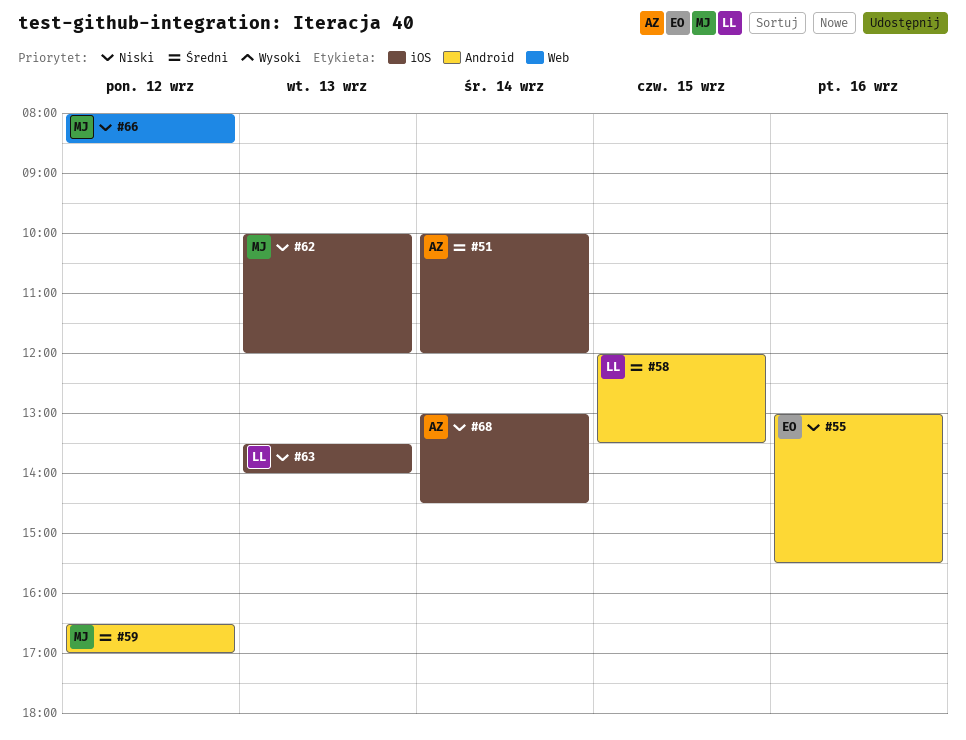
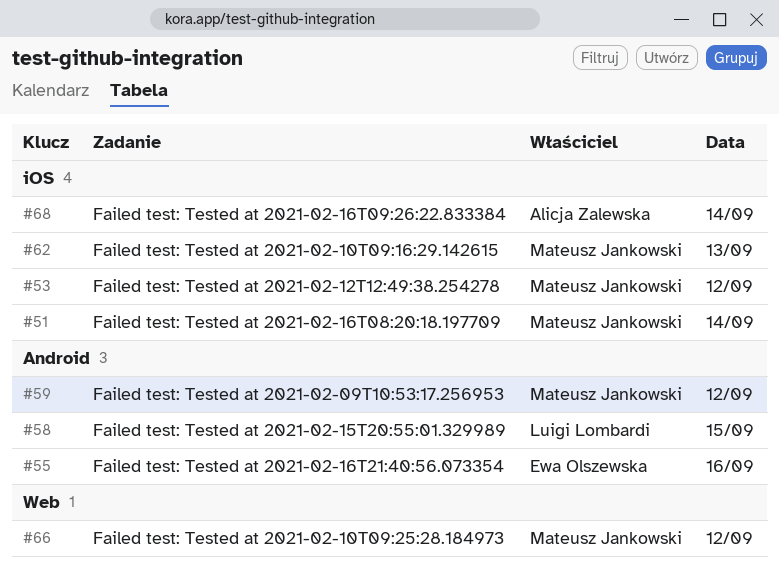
#51, owner: Alicja Zalewska -> Mateusz Jankowski
#53: none -> present
#63: present -> none

